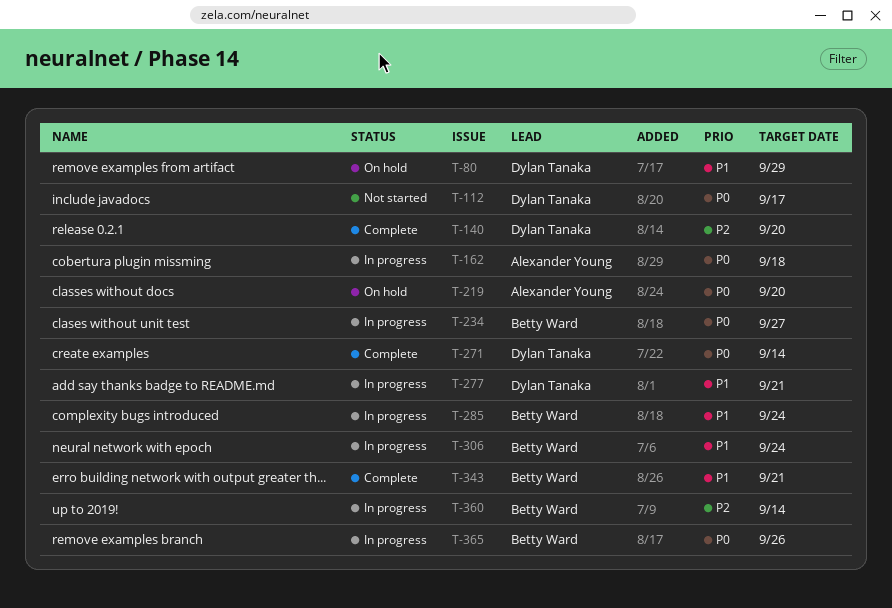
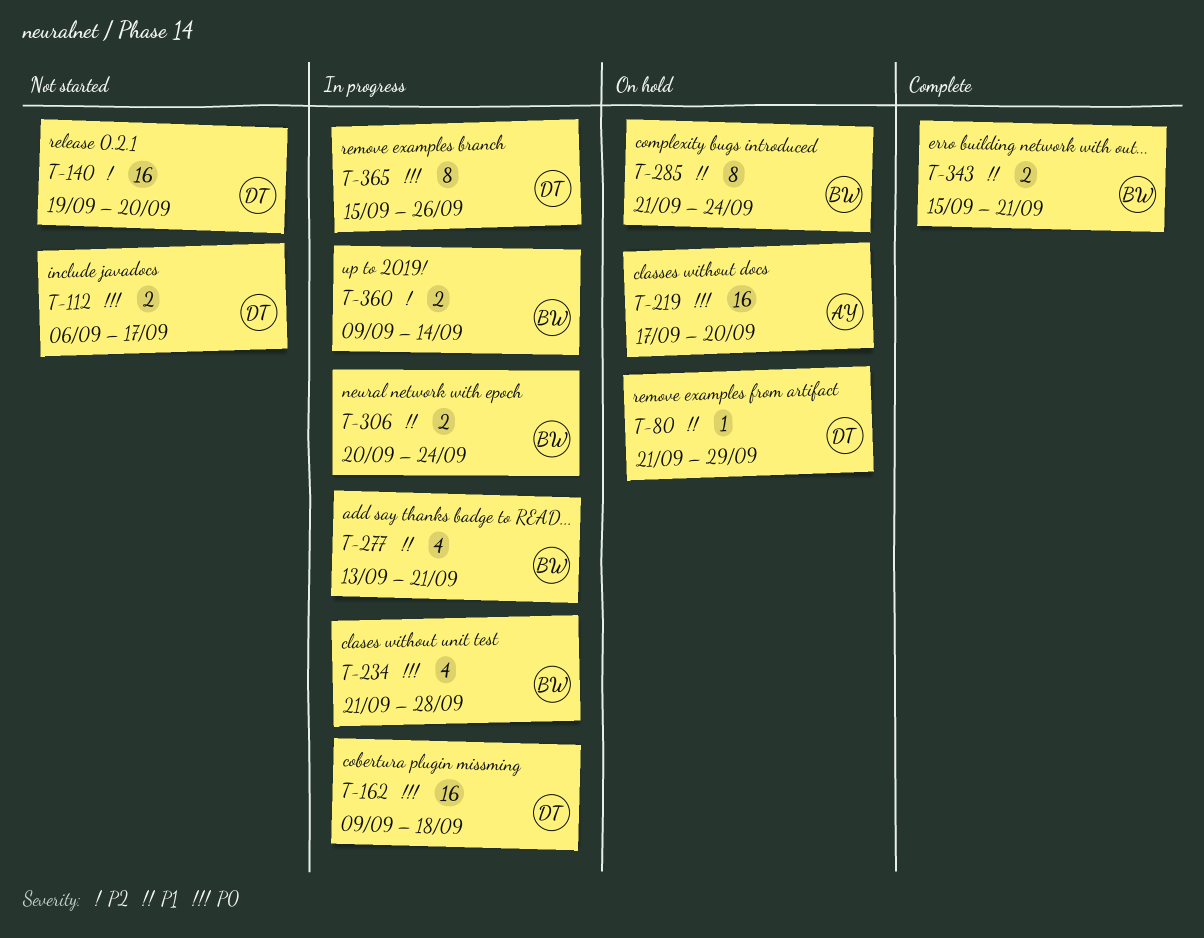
T-140, status: Complete -> Not started
T-162, owner: Alexander Young -> Dylan Tanaka
T-234, due: Sep 27 -> Sep 28
T-271: present -> none
T-277, owner: Dylan Tanaka -> Betty Ward
T-285, status: In progress -> On hold
T-365, owner: Betty Ward -> Dylan Tanaka

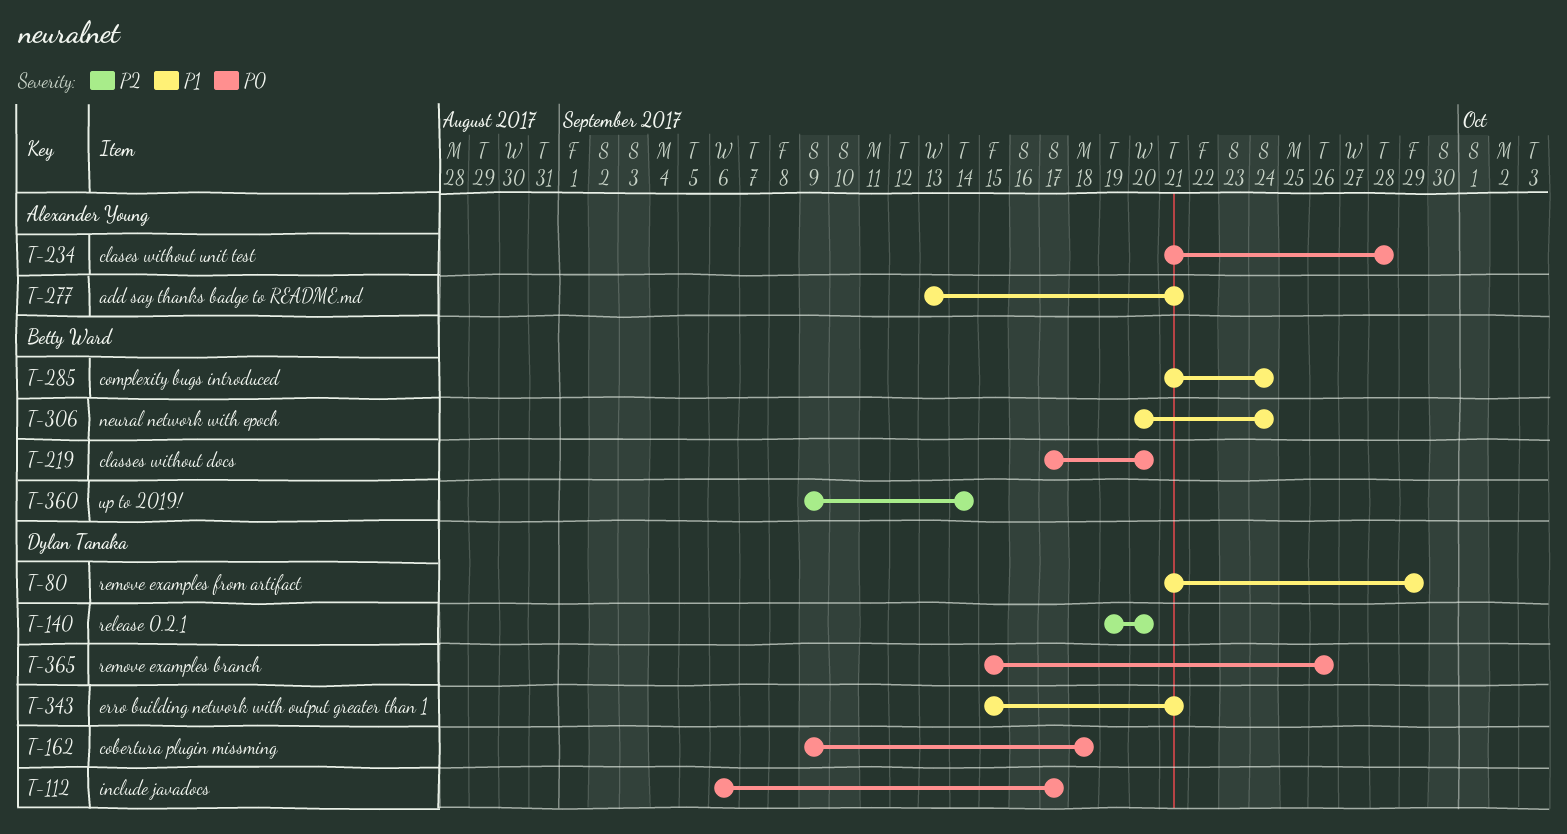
T-219, owner: Alexander Young -> Betty Ward
T-234, owner: Betty Ward -> Alexander Young
T-277, owner: Betty Ward -> Alexander Young
T-343, owner: Betty Ward -> Dylan Tanaka

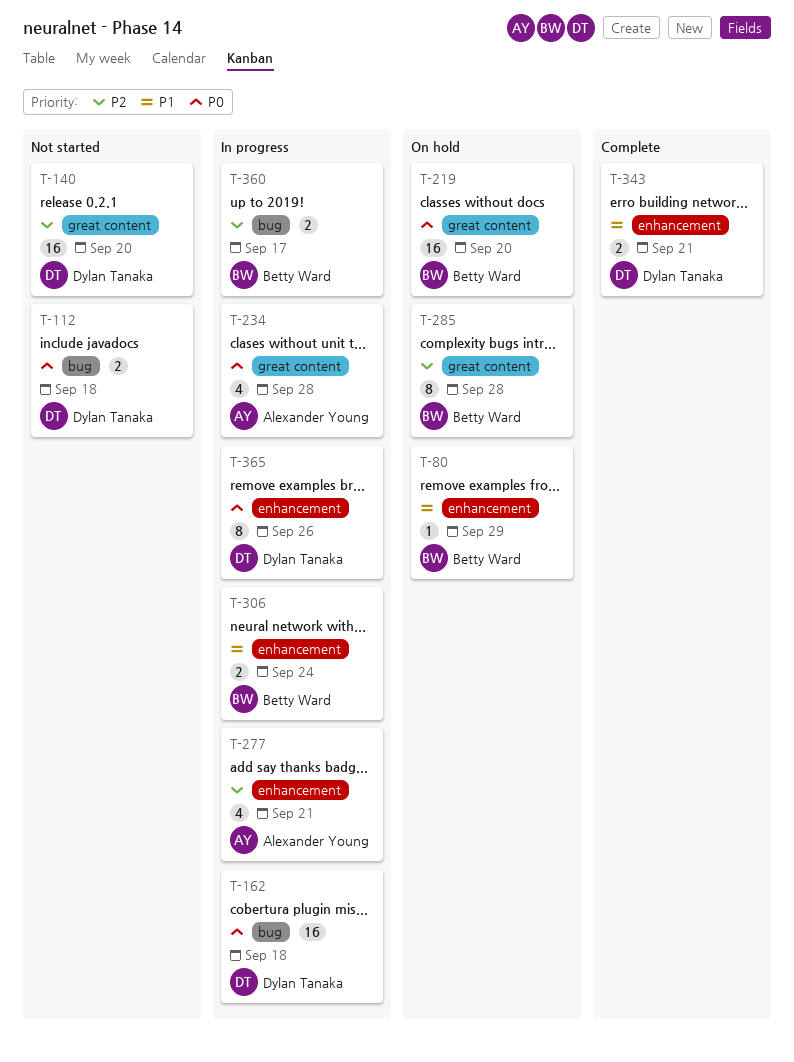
T-80, owner: Dylan Tanaka -> Betty Ward
T-112, due: Sep 17 -> Sep 18
T-277, priority: P1 -> P2
T-285, priority: P1 -> P2
T-285, due: Sep 24 -> Sep 28
T-360, due: Sep 14 -> Sep 17

